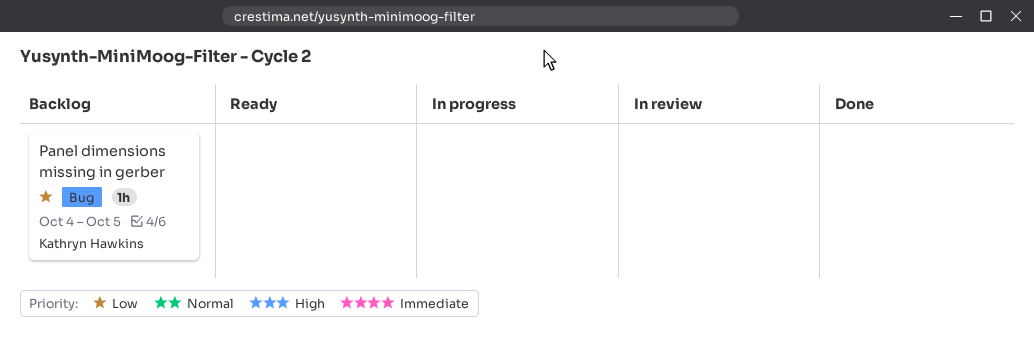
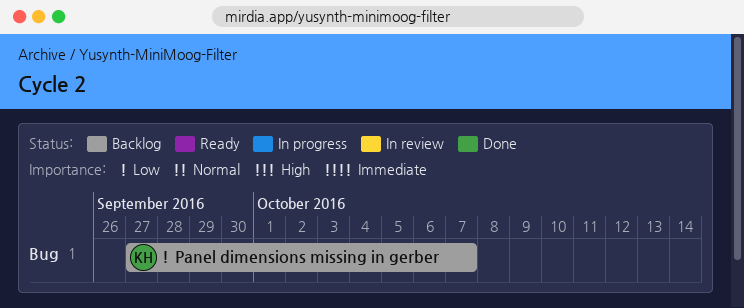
Panel dimensions missing in gerber, start: Oct 4 -> Sep 27
Panel dimensions missing in gerber, due: Oct 5 -> Oct 7

